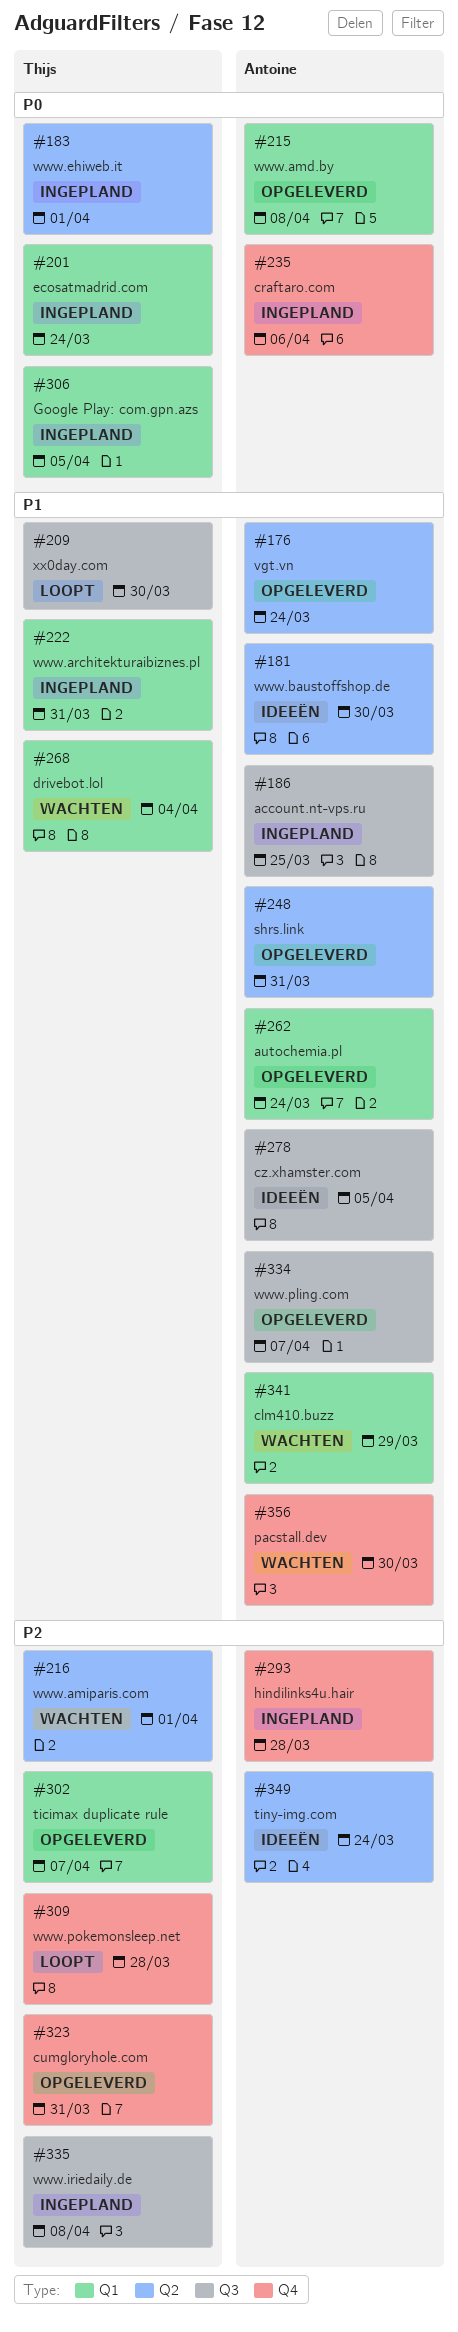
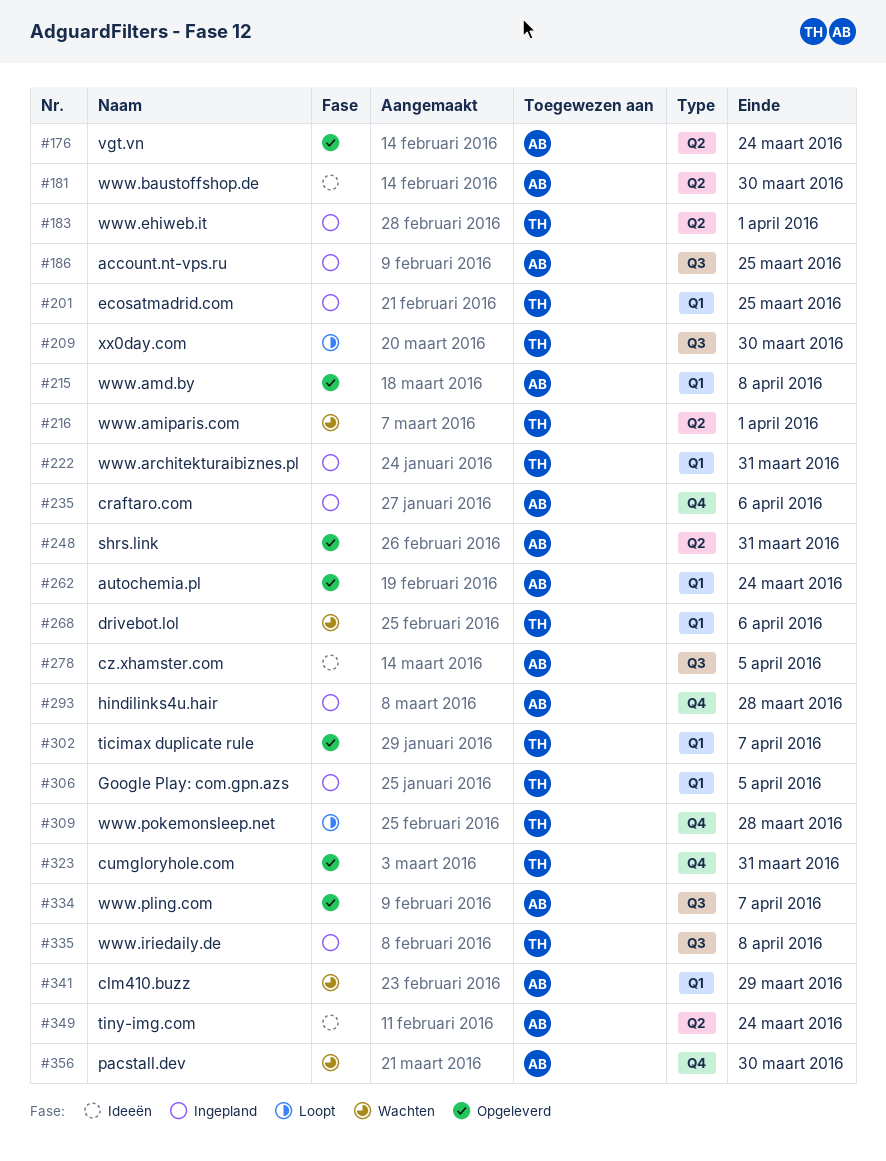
#201, due: Mar 24 -> Mar 25
#268, due: Apr 4 -> Apr 6

